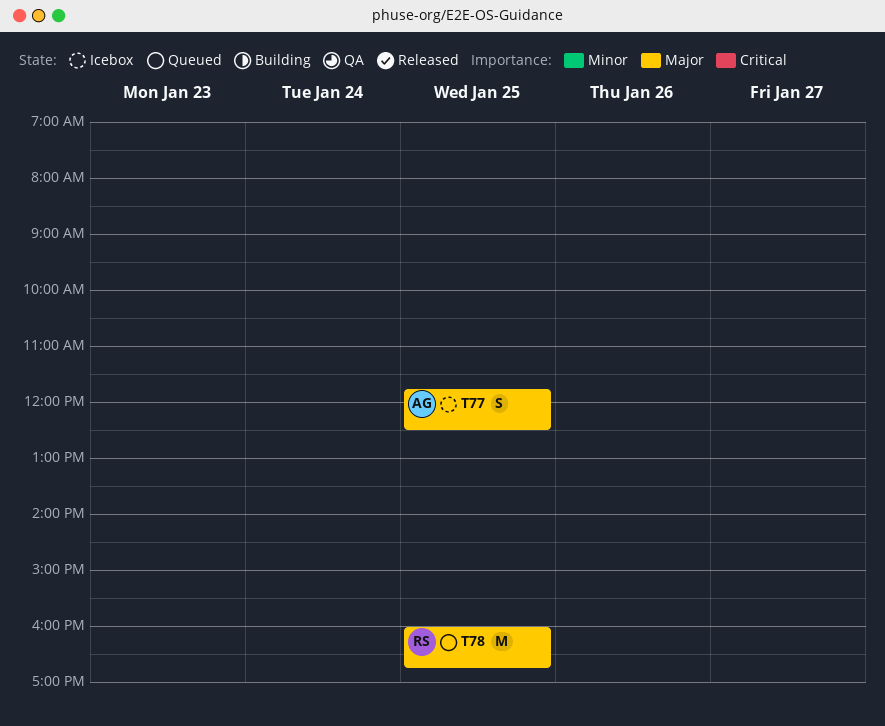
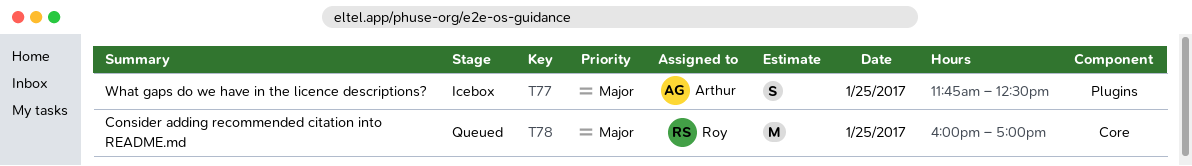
T78, ends: 16:45 -> 17:00

